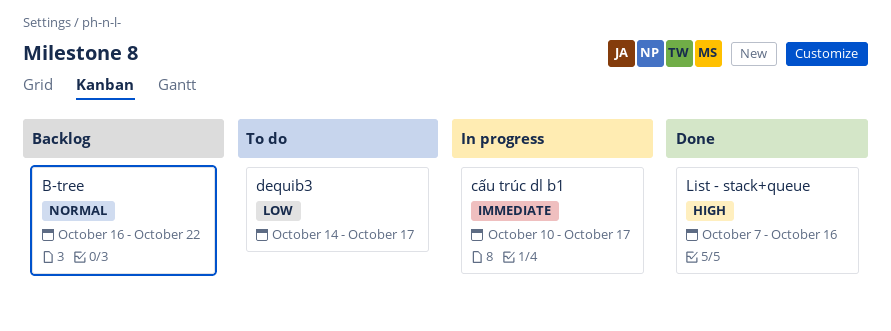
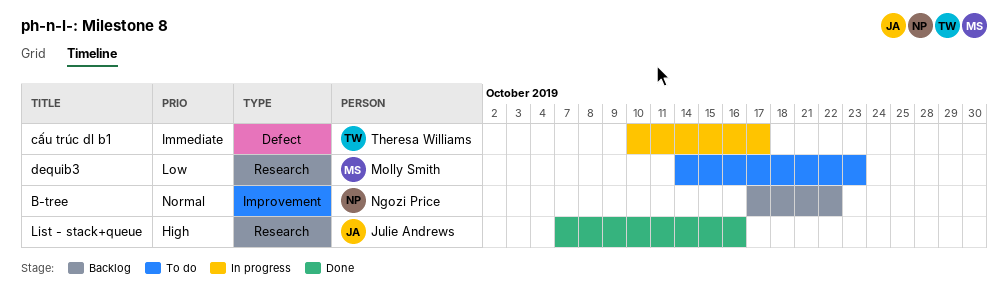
B-tree, start: Oct 16 -> Oct 17
dequib3, due: Oct 17 -> Oct 23

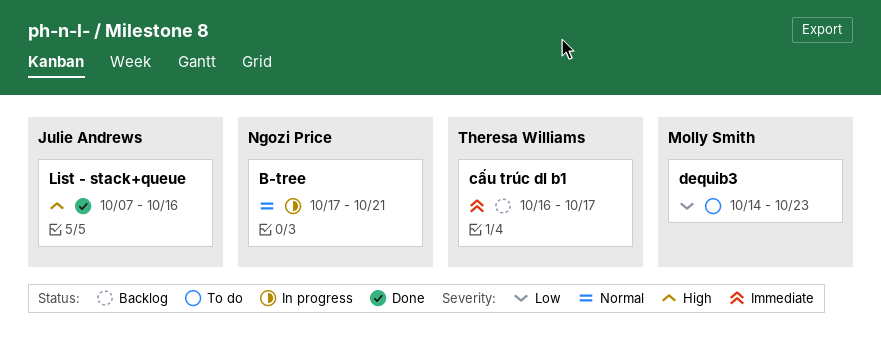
B-tree, status: Backlog -> In progress
B-tree, due: Oct 22 -> Oct 21
cấu trúc dl b1, status: In progress -> Backlog
cấu trúc dl b1, start: Oct 10 -> Oct 16

